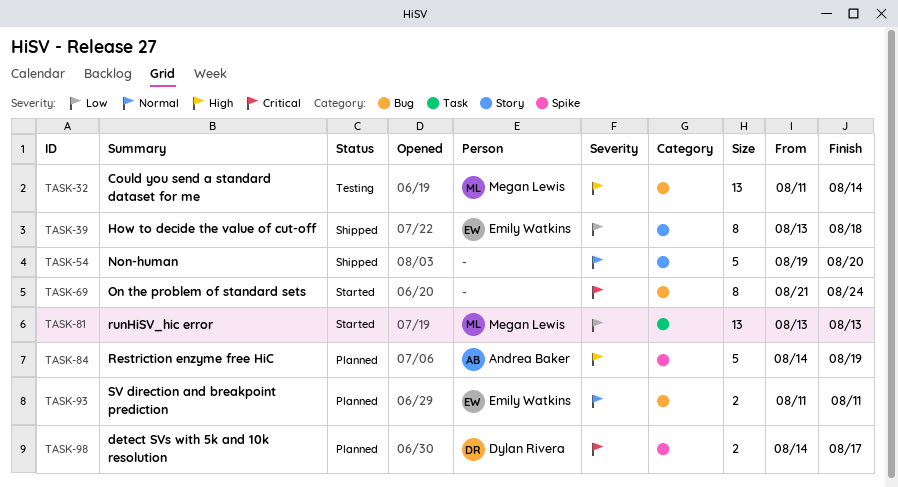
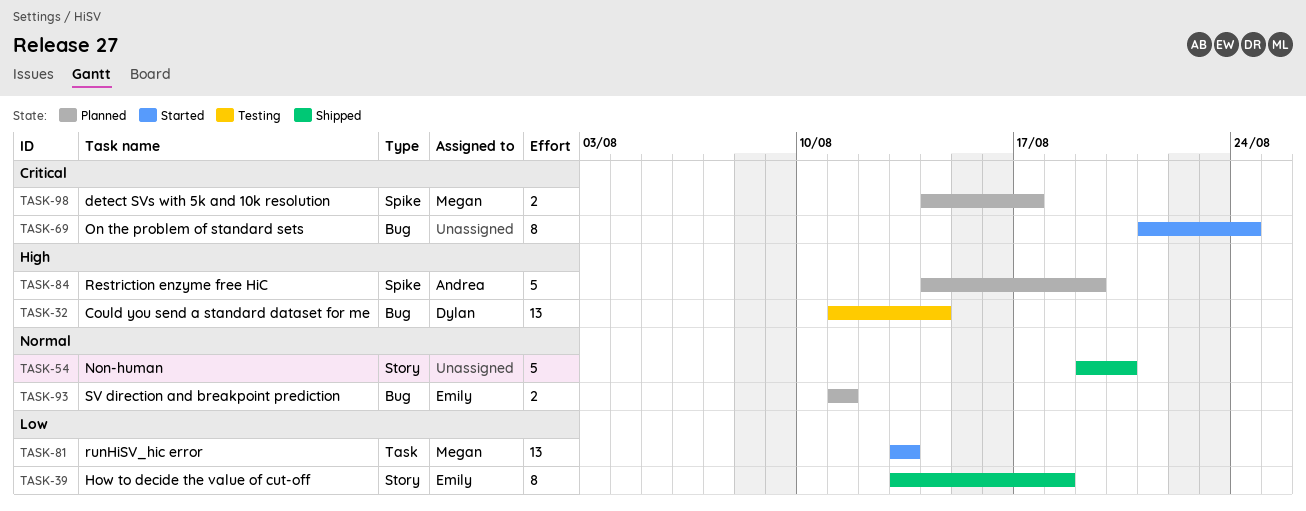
TASK-32, owner: Megan Lewis -> Dylan Rivera
TASK-98, owner: Dylan Rivera -> Megan Lewis

